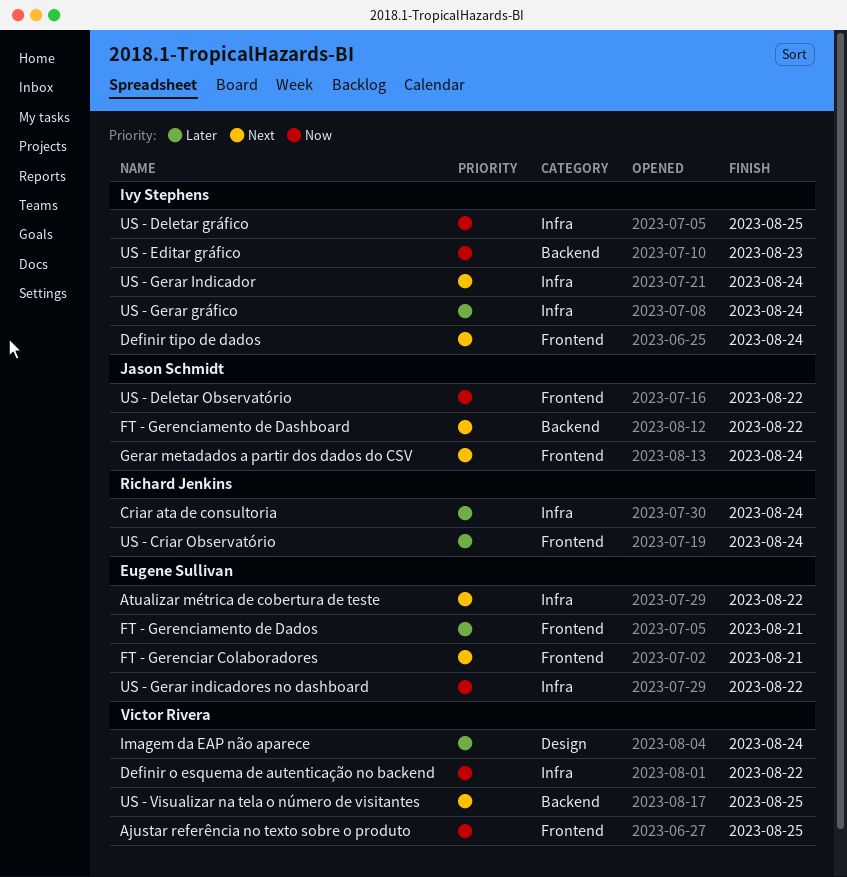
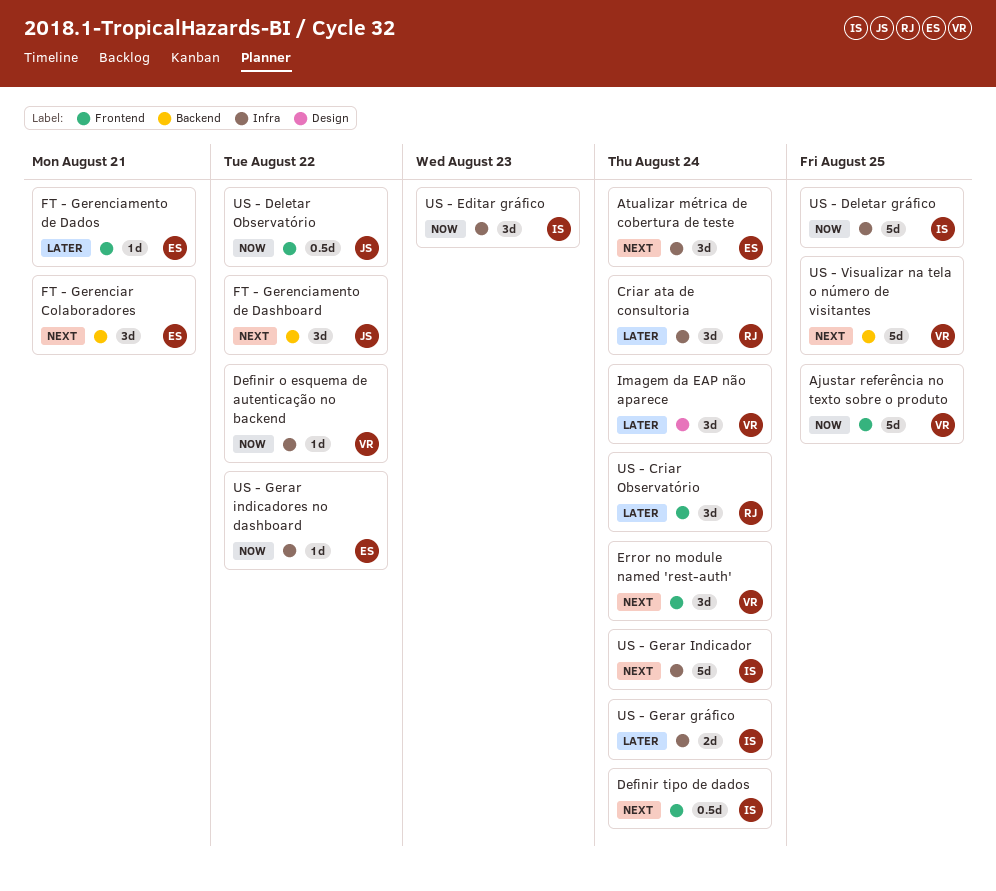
Atualizar métrica de cobertura de teste, due: Aug 22 -> Aug 24
Error no module named 'rest-auth': none -> present
FT - Gerenciar Colaboradores, label: Frontend -> Backend
Gerar metadados a partir dos dados do CSV: present -> none
US - Editar gráfico, label: Backend -> Infra

